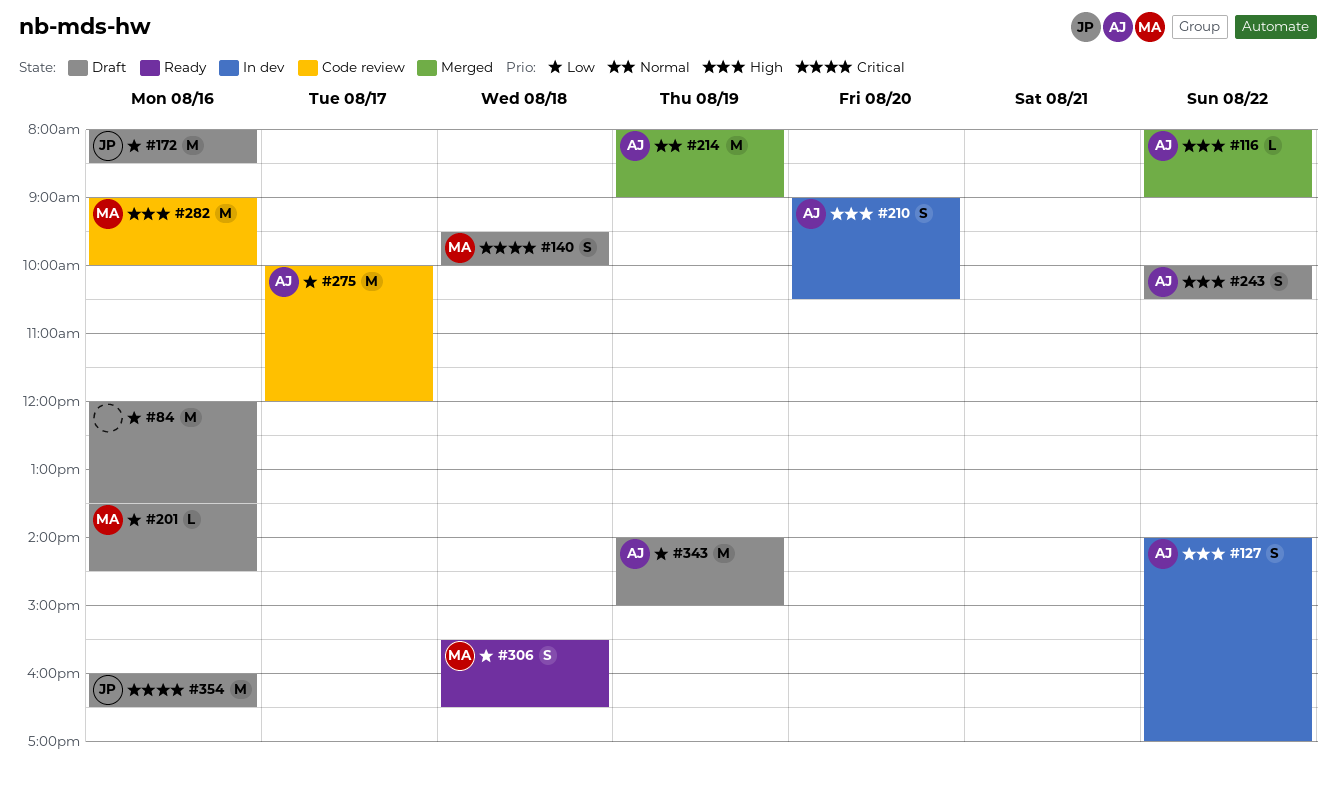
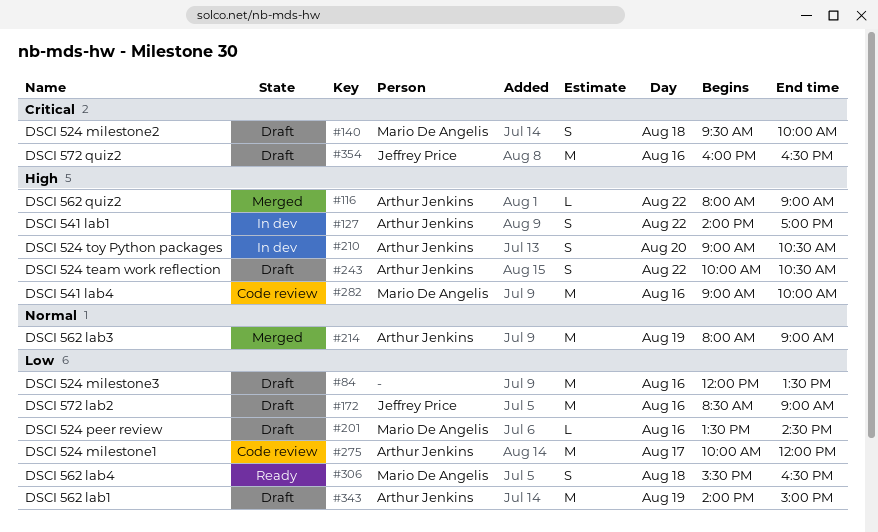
#172, begins: 08:00 -> 08:30
#172, ends: 08:30 -> 09:00

